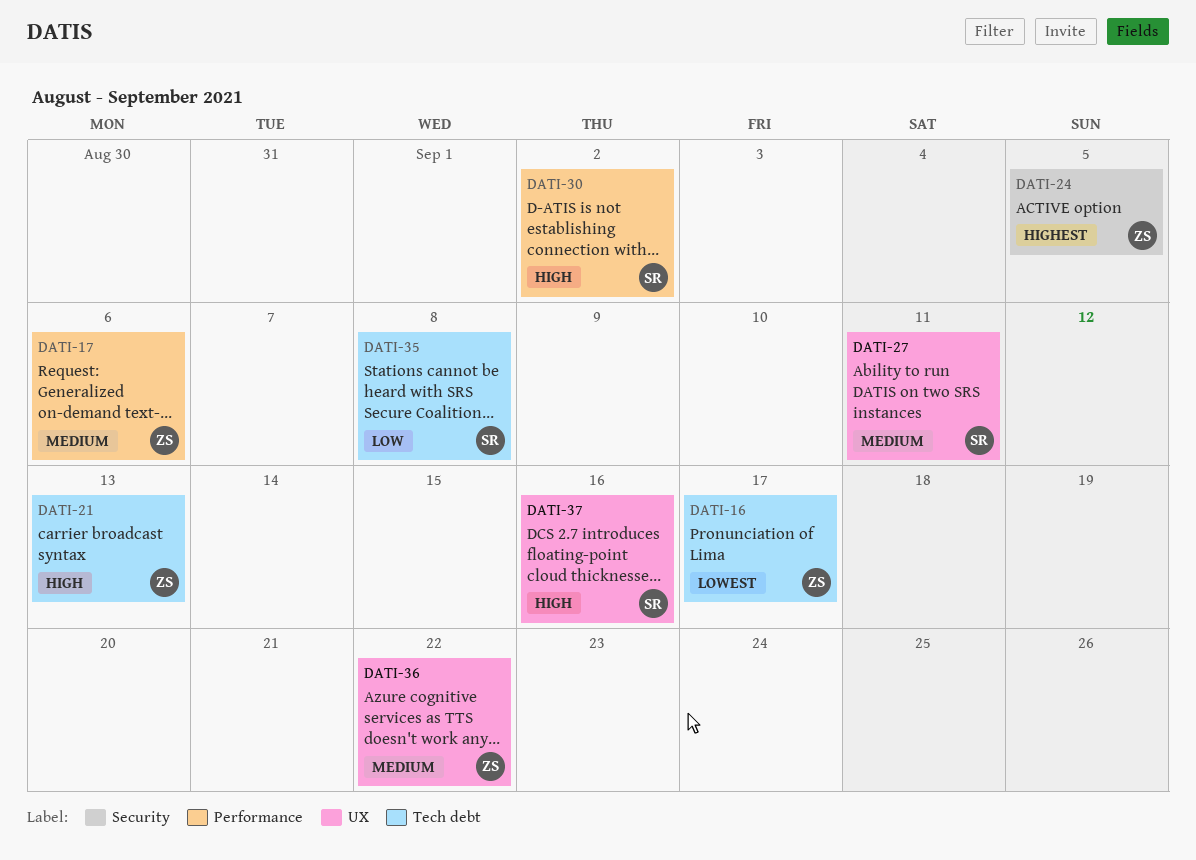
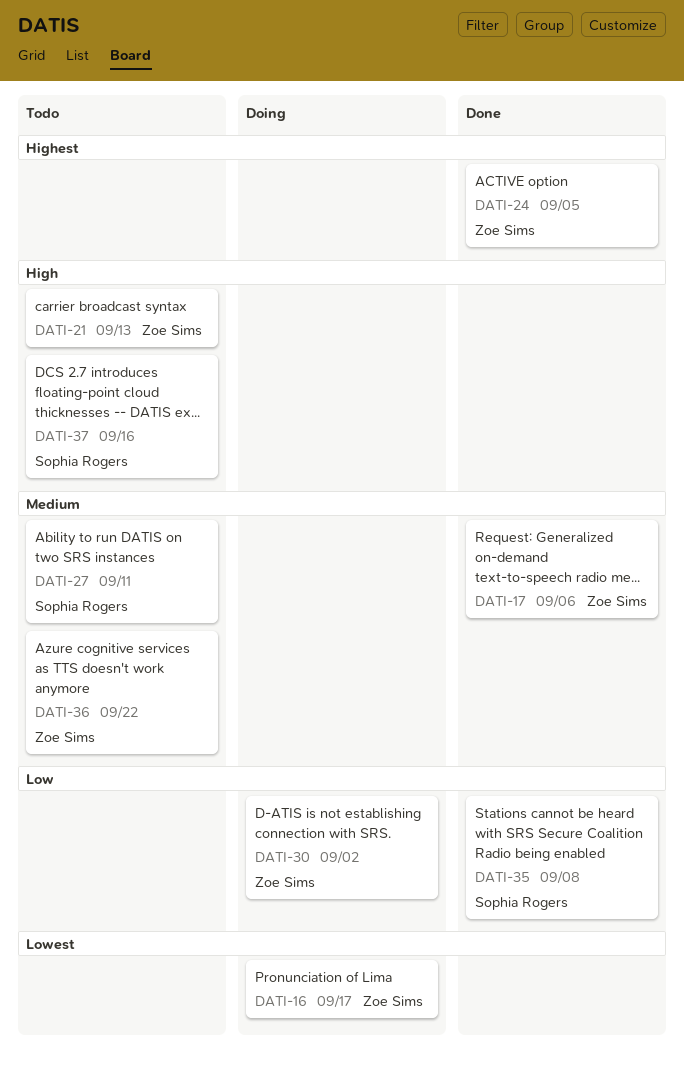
DATI-30, owner: Sophia Rogers -> Zoe Sims
DATI-30, priority: High -> Low

